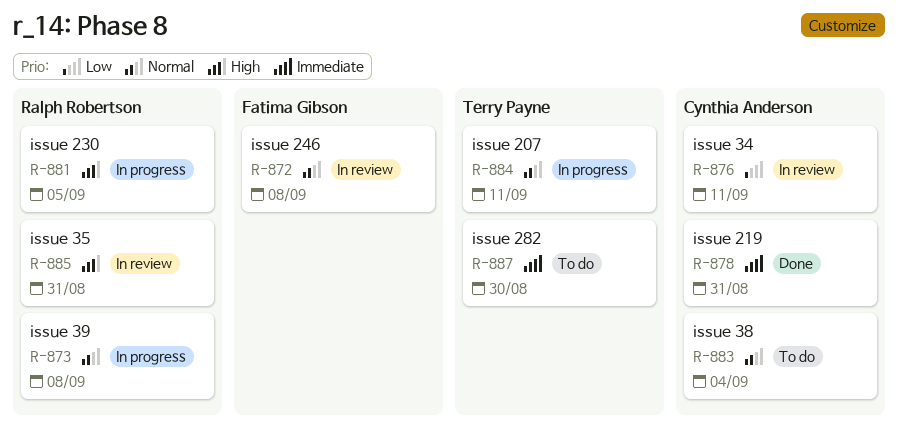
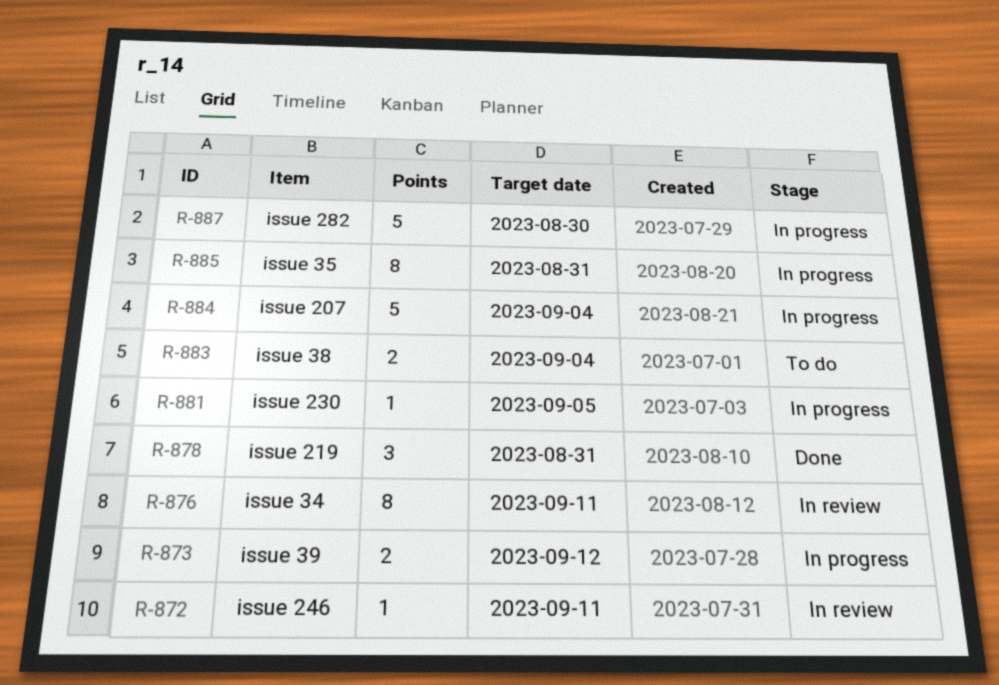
R-872, due: Sep 8 -> Sep 11
R-873, due: Sep 8 -> Sep 12
R-884, due: Sep 11 -> Sep 4
R-885, status: In review -> In progress
R-887, status: To do -> In progress

